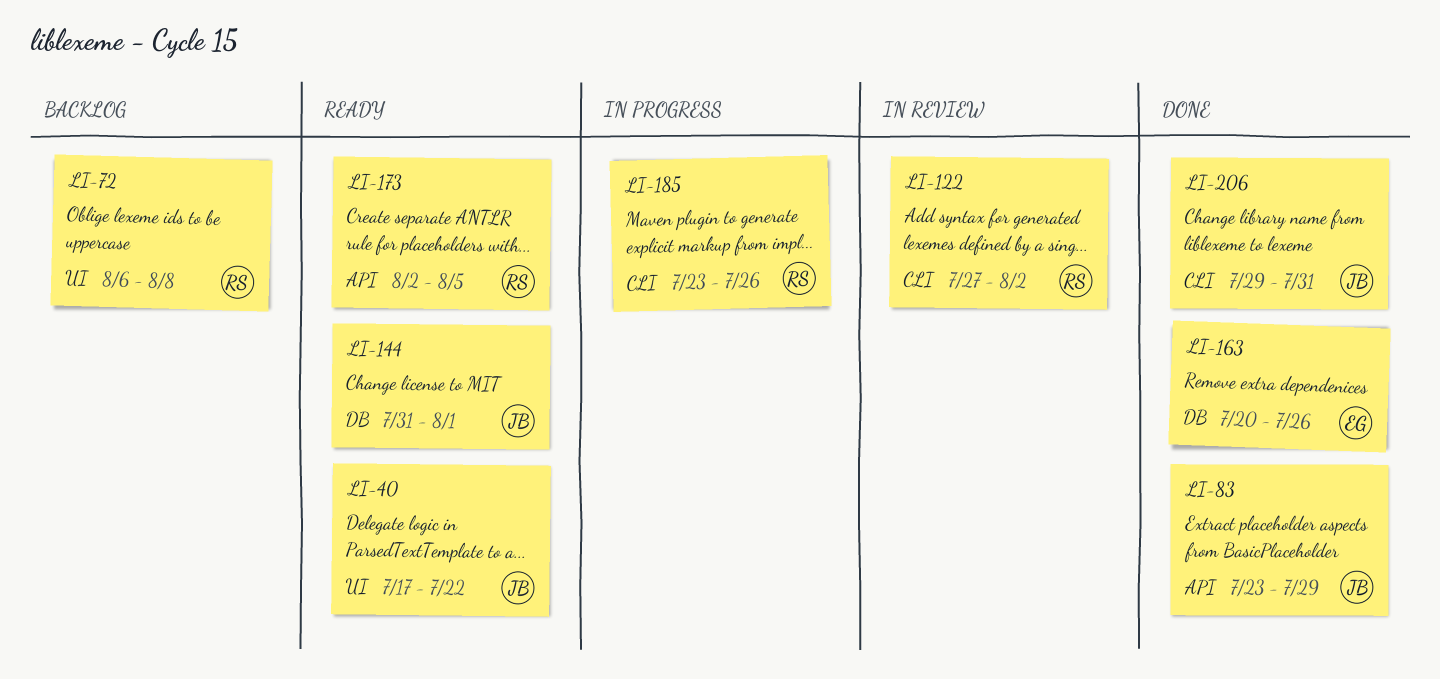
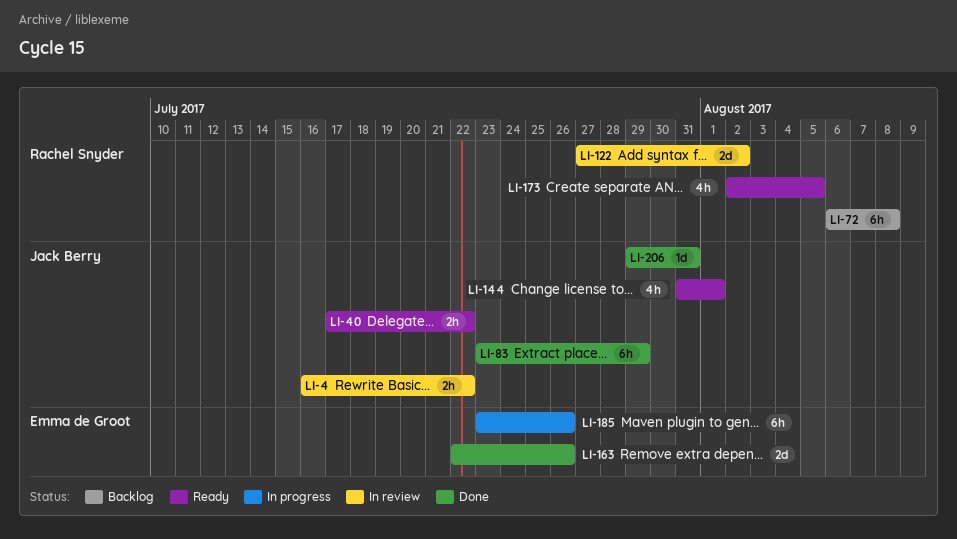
LI-4: none -> present
LI-163, start: Jul 20 -> Jul 22
LI-185, owner: Rachel Snyder -> Emma de Groot

